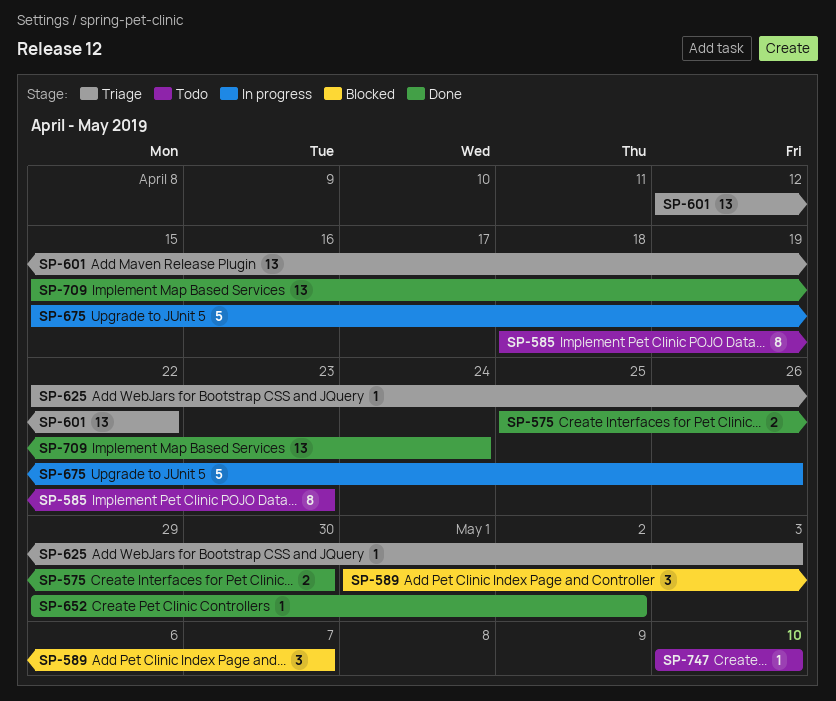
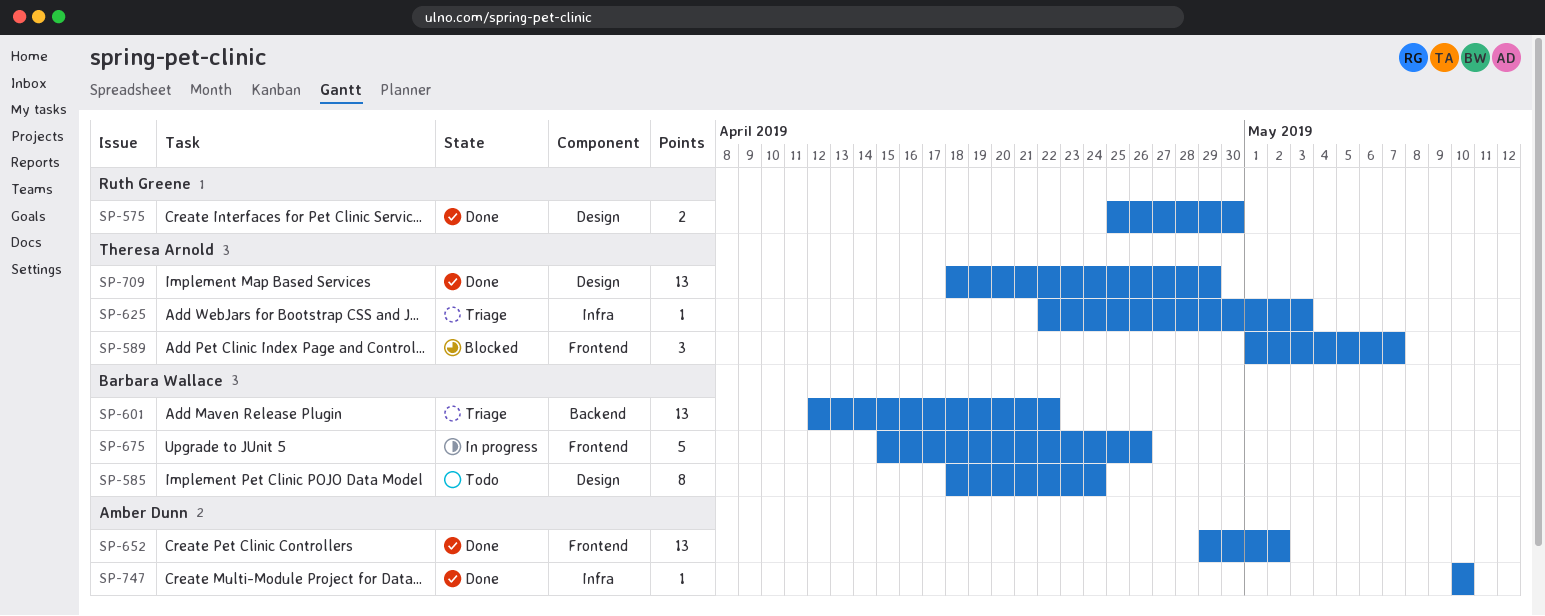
SP-585, due: Apr 23 -> Apr 24
SP-652, estimate: 1 -> 13
SP-709, start: Apr 15 -> Apr 18
SP-709, due: Apr 24 -> Apr 29
SP-747, status: Todo -> Done

